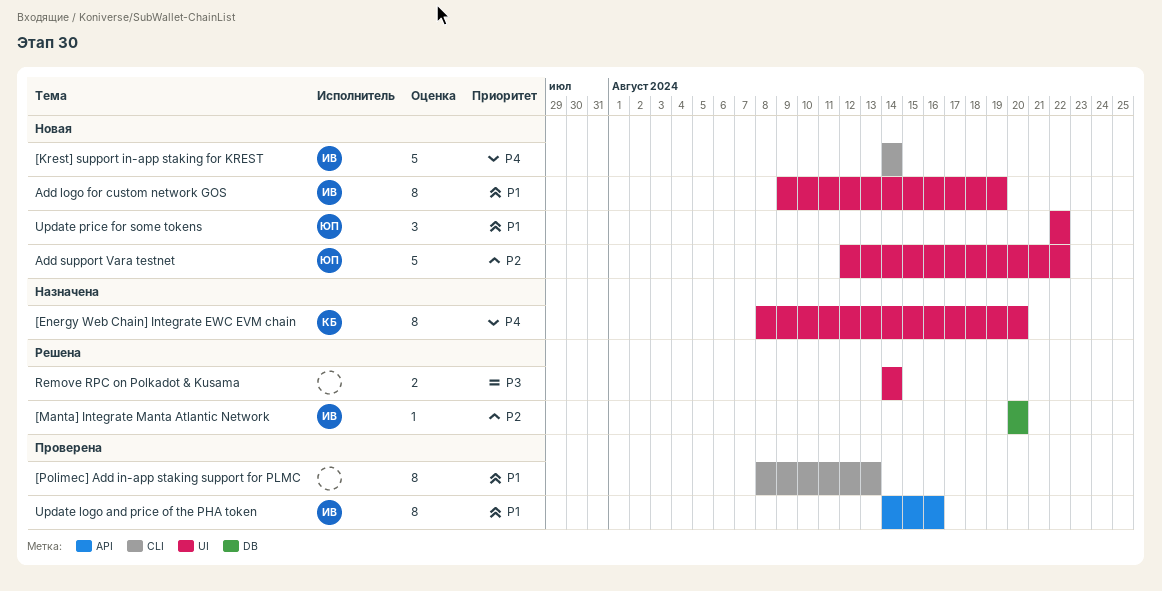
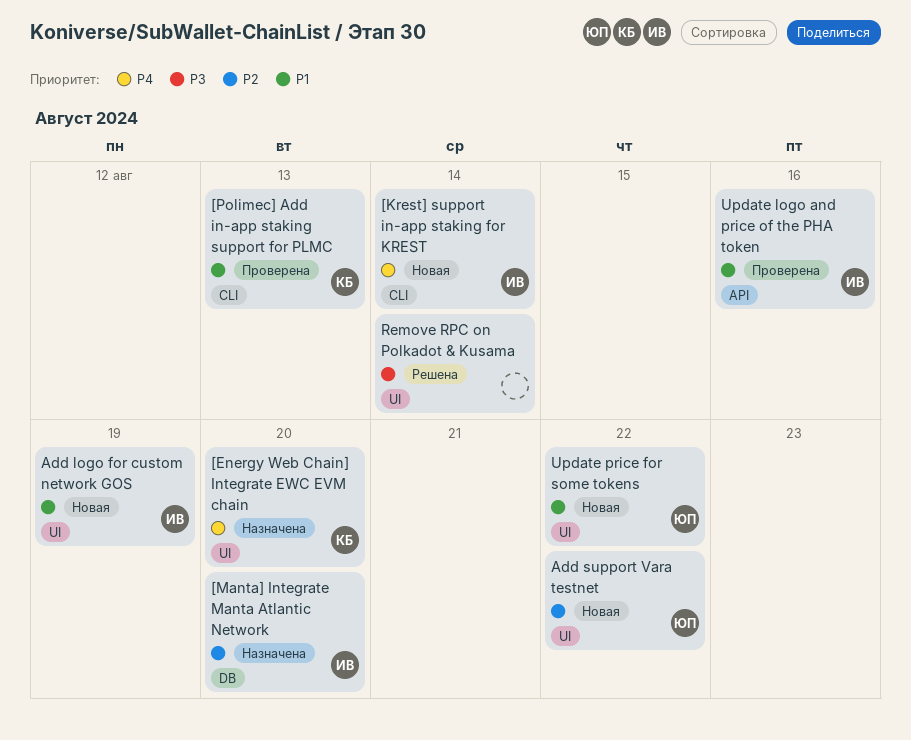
[Manta] Integrate Manta Atlantic Network, status: Решена -> Назначена
[Polimec] Add in-app staking support for PLMC, owner: none -> КБ

